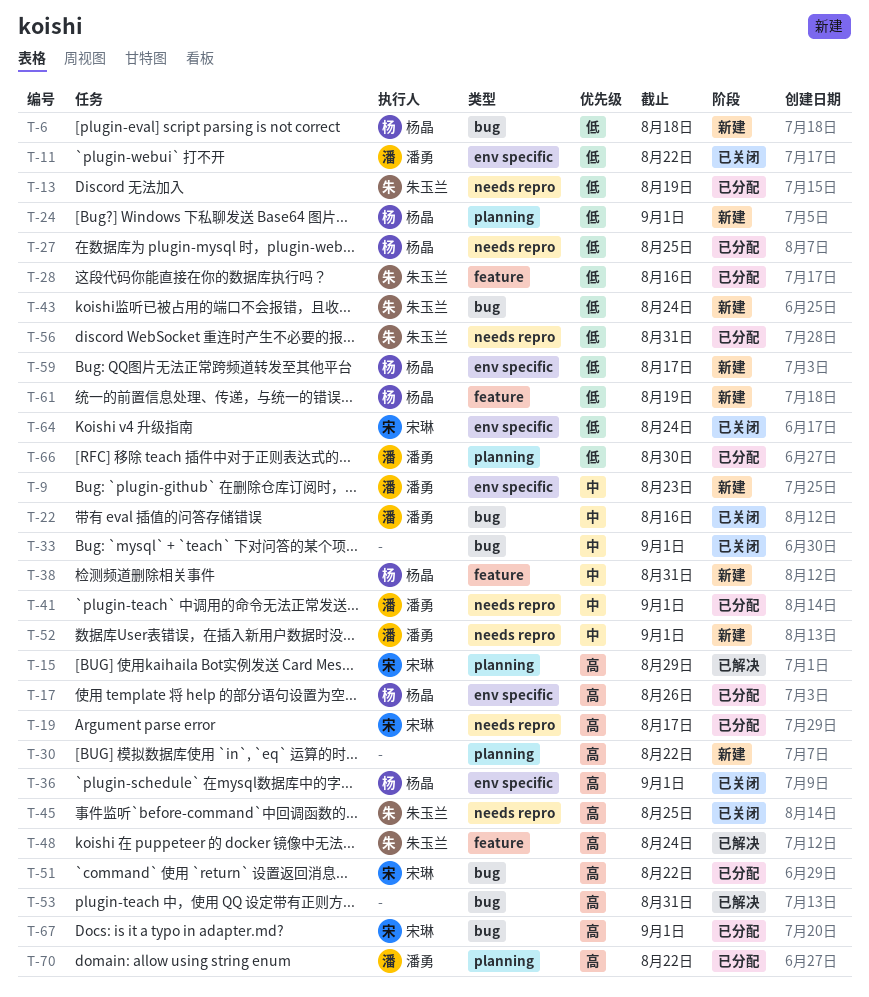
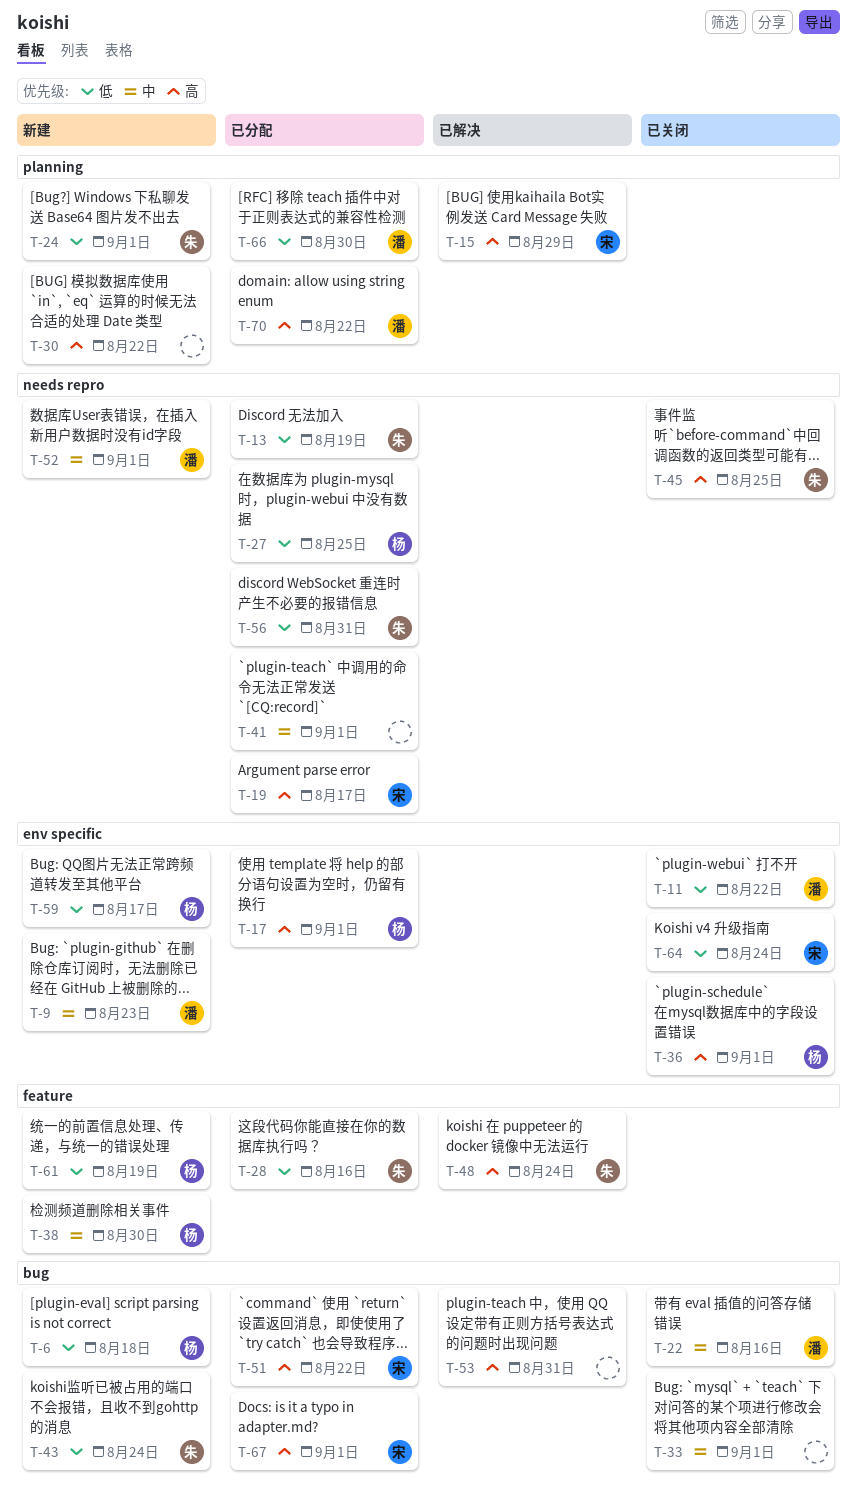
T-17, due: Aug 26 -> Sep 1
T-24, owner: 杨晶 -> 朱玉兰
T-38, due: Aug 31 -> Aug 30
T-41, owner: 潘勇 -> none

